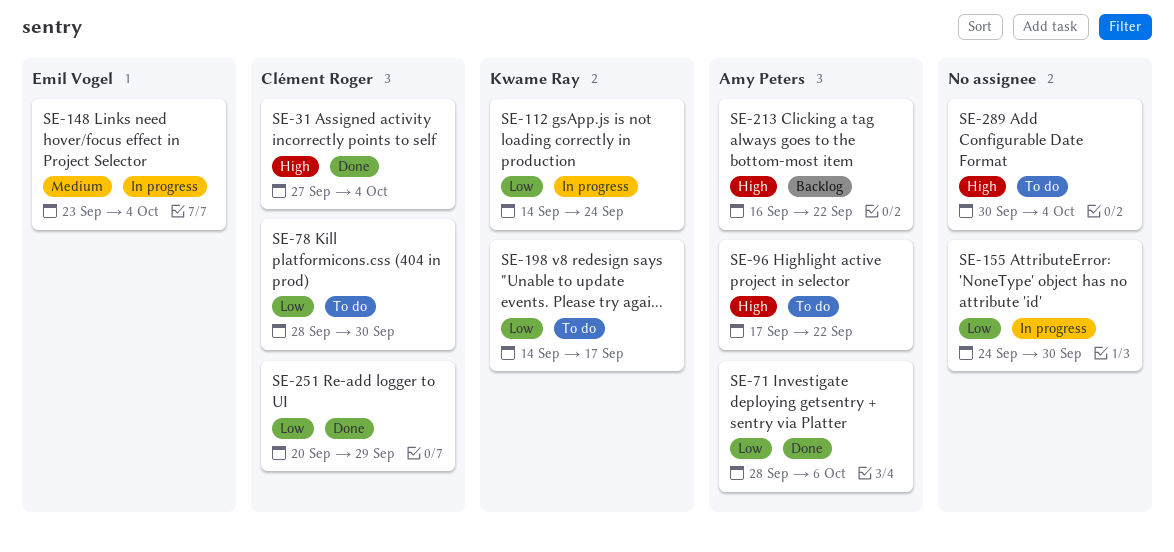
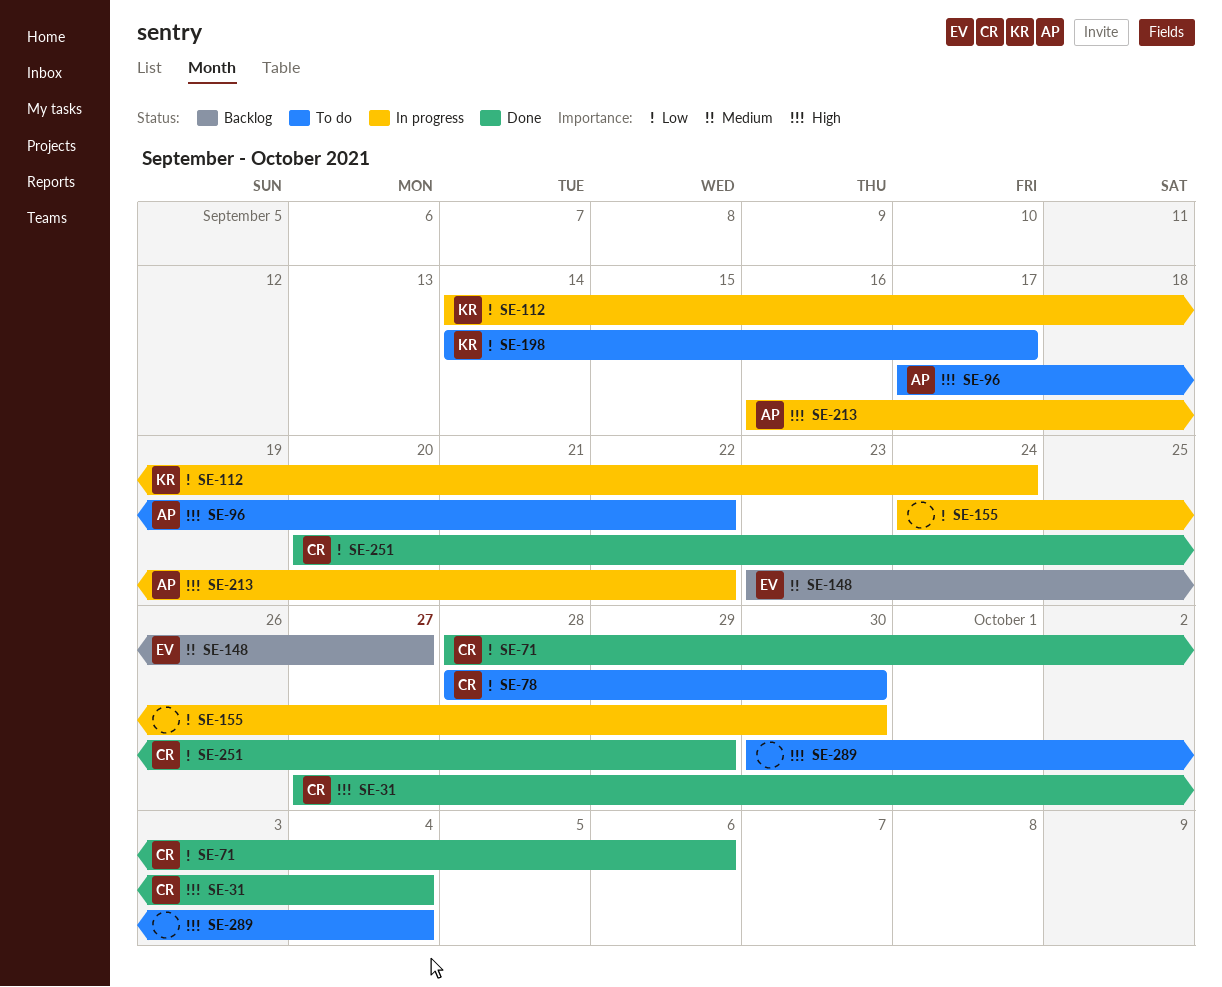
SE-71, owner: Amy Peters -> Clément Roger
SE-148, status: In progress -> Backlog
SE-148, due: Oct 4 -> Sep 27
SE-213, status: Backlog -> In progress

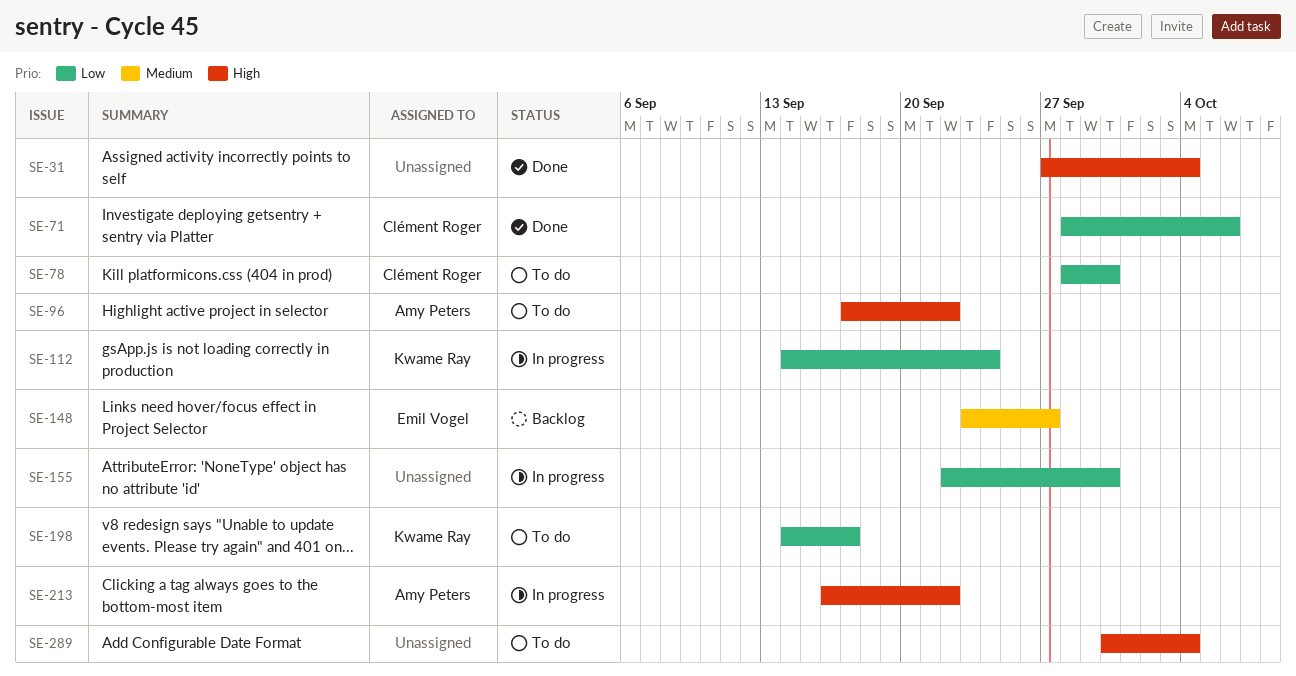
SE-31, owner: Clément Roger -> none
SE-155, start: Sep 24 -> Sep 22
SE-251: present -> none

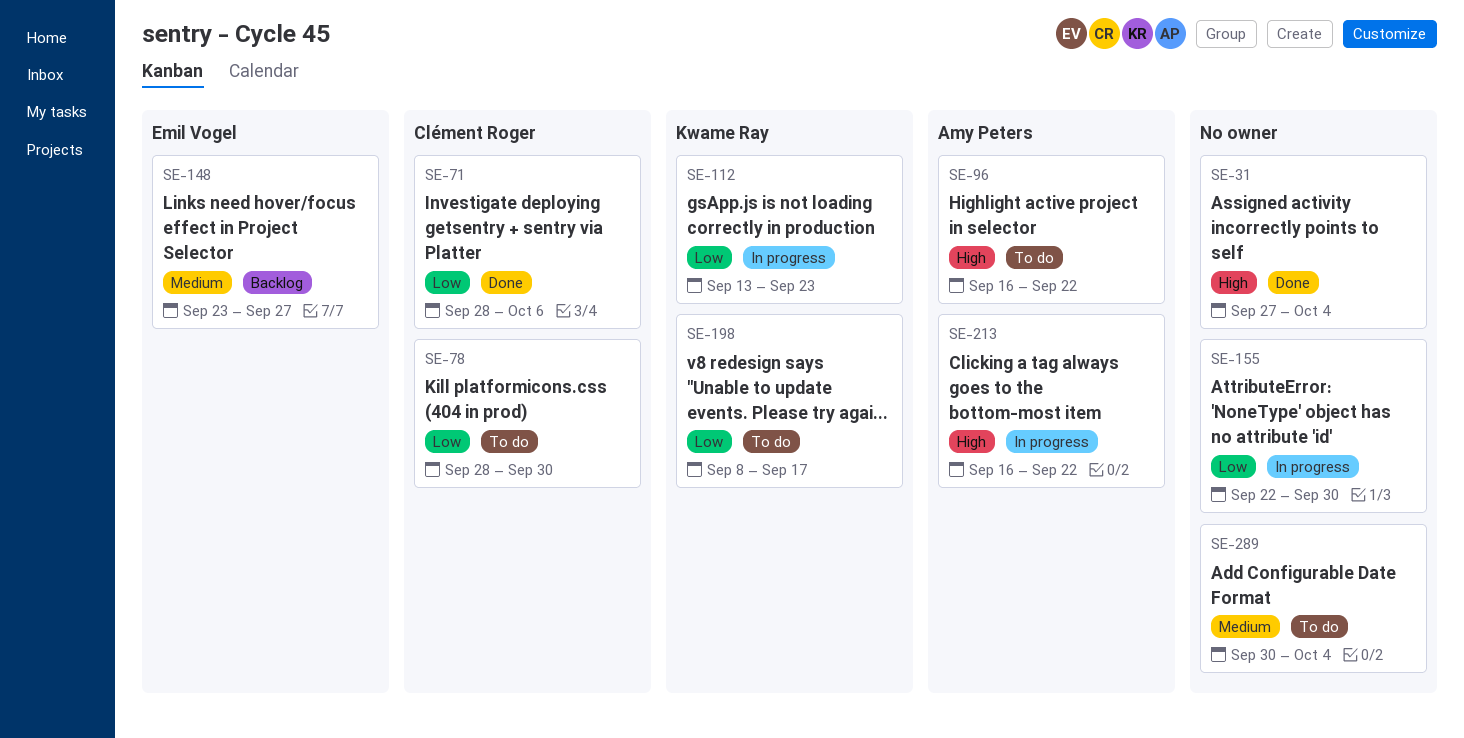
SE-96, start: Sep 17 -> Sep 16
SE-112, start: Sep 14 -> Sep 13
SE-112, due: Sep 24 -> Sep 23
SE-198, start: Sep 14 -> Sep 8
SE-289, priority: High -> Medium

